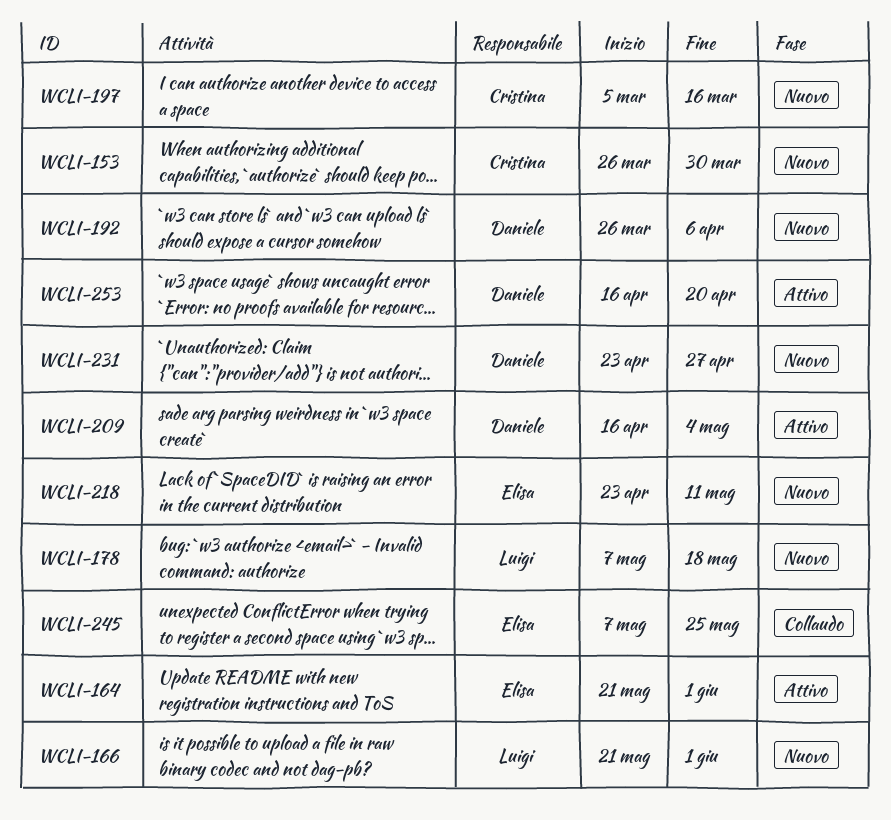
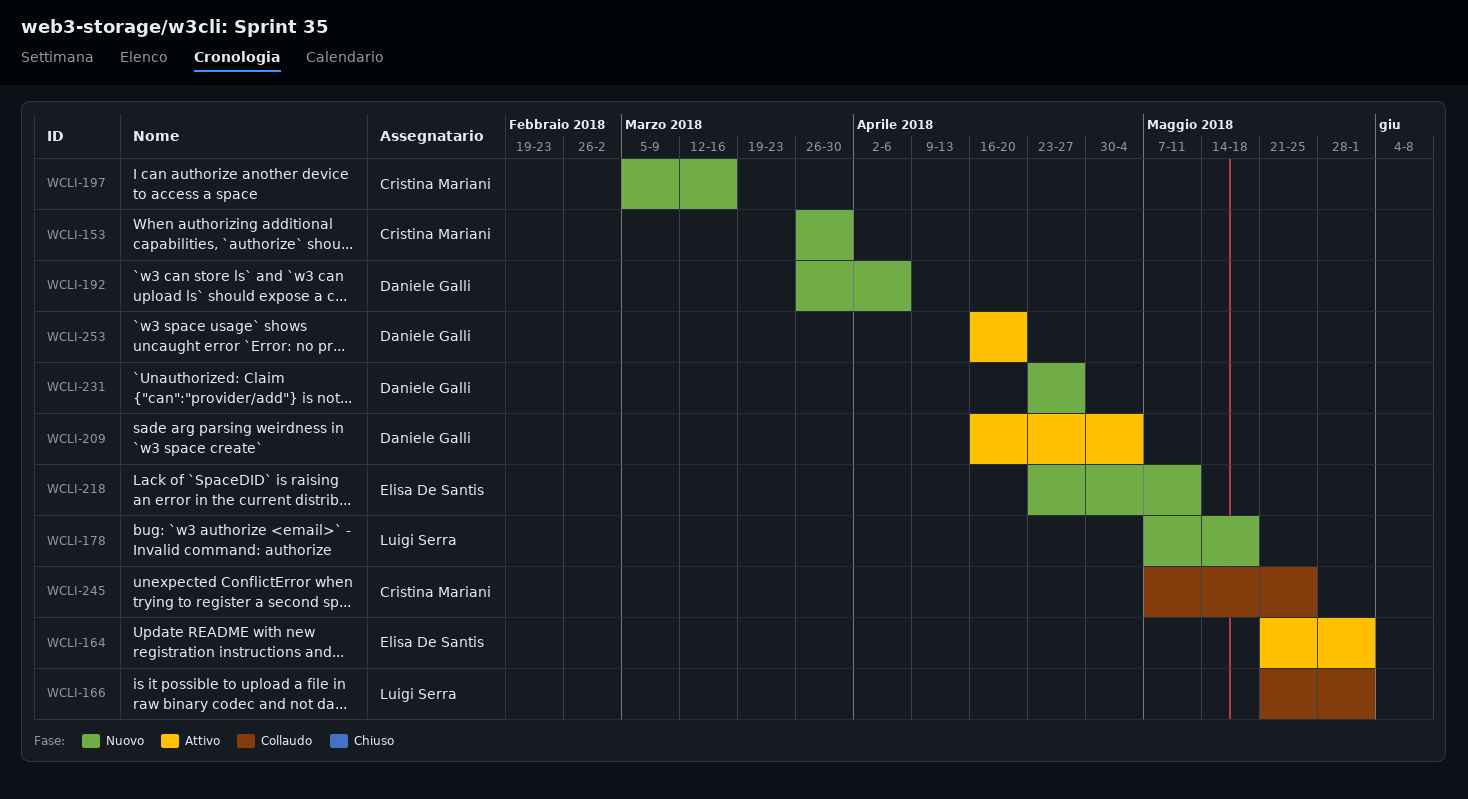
WCLI-166, status: Nuovo -> Collaudo
WCLI-245, owner: Elisa De Santis -> Cristina Mariani

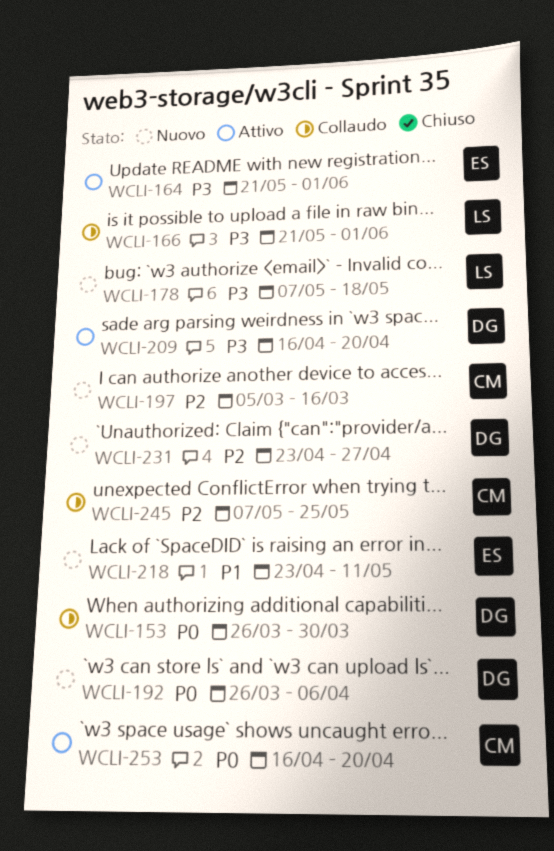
WCLI-153, status: Nuovo -> Collaudo
WCLI-153, owner: Cristina Mariani -> Daniele Galli
WCLI-209, due: May 4 -> Apr 20
WCLI-253, owner: Daniele Galli -> Cristina Mariani

